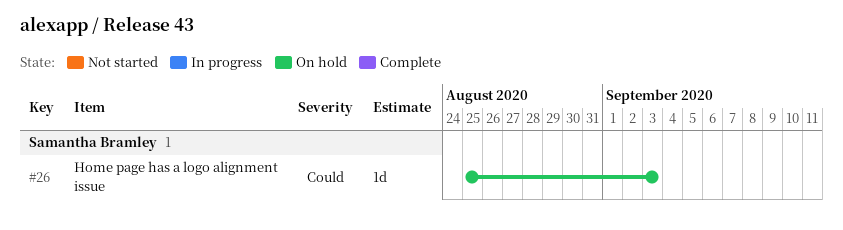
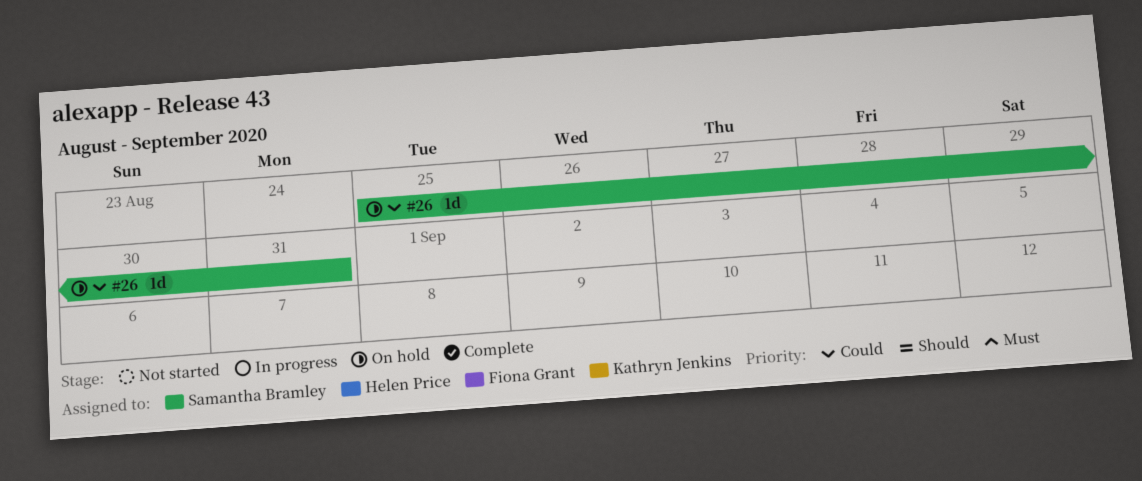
#26, due: Sep 3 -> Aug 31

